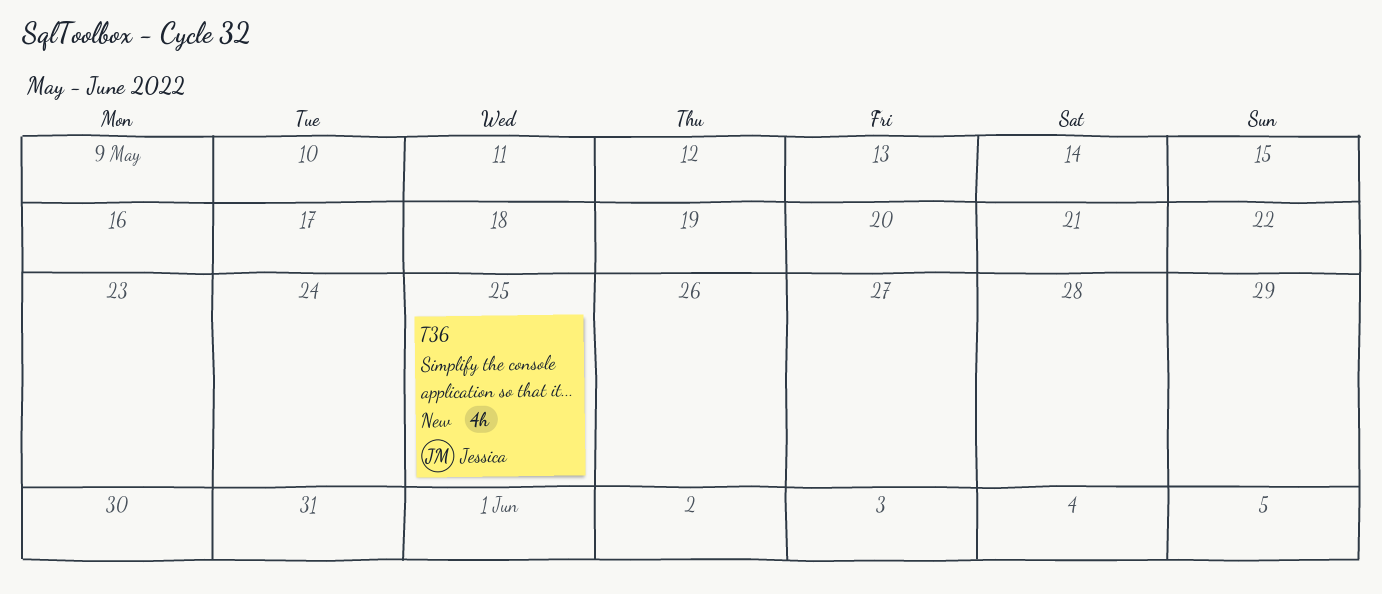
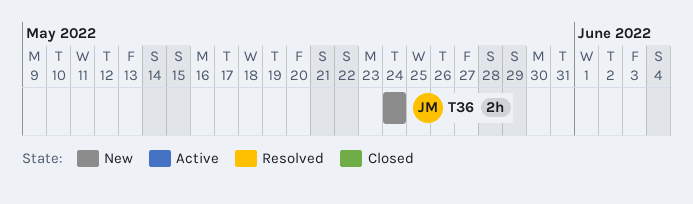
T36, estimate: 4h -> 2h
T36, due: May 25 -> May 24

